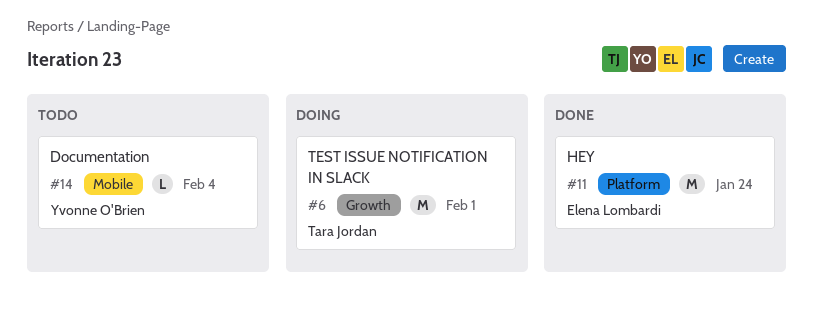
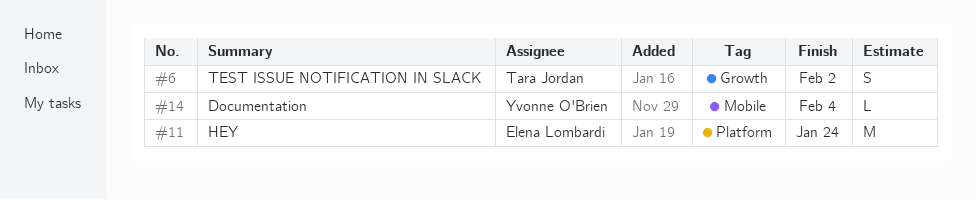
#6, estimate: M -> S
#6, due: Feb 1 -> Feb 2

